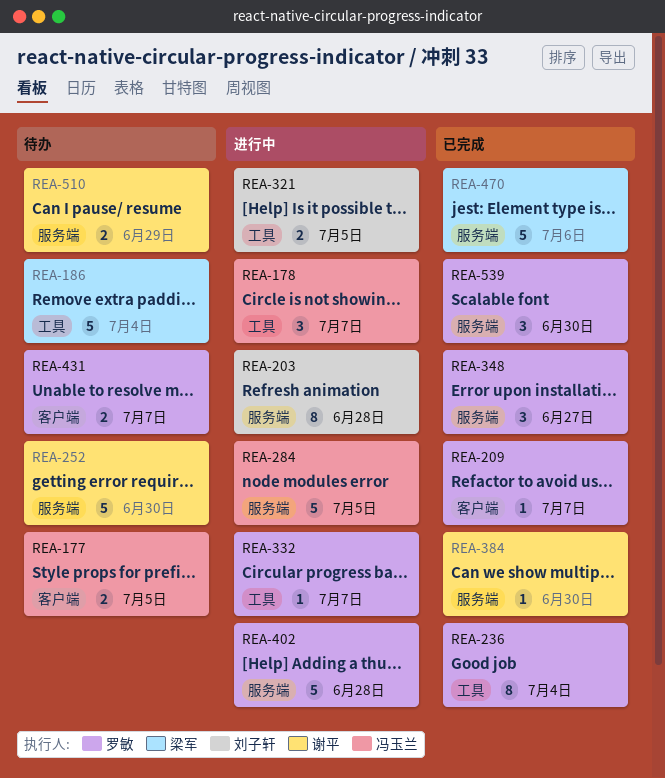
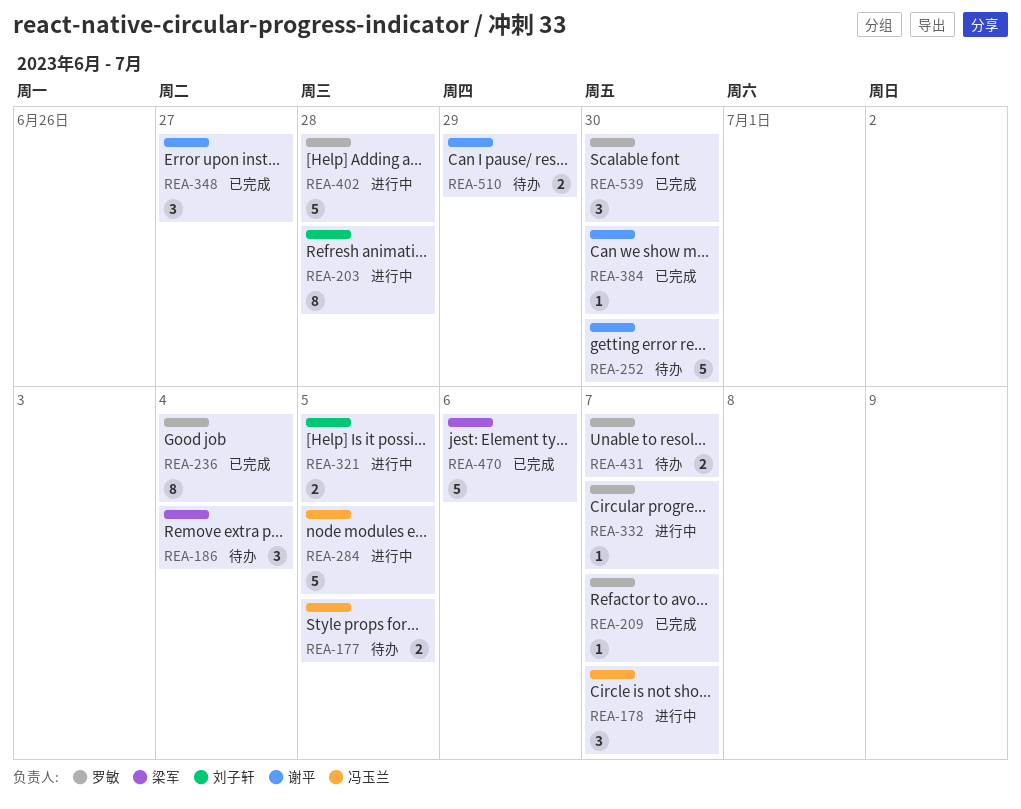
REA-186, estimate: 5 -> 3
REA-348, owner: 罗敏 -> 谢平

